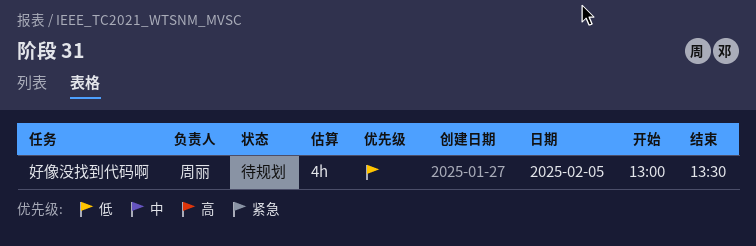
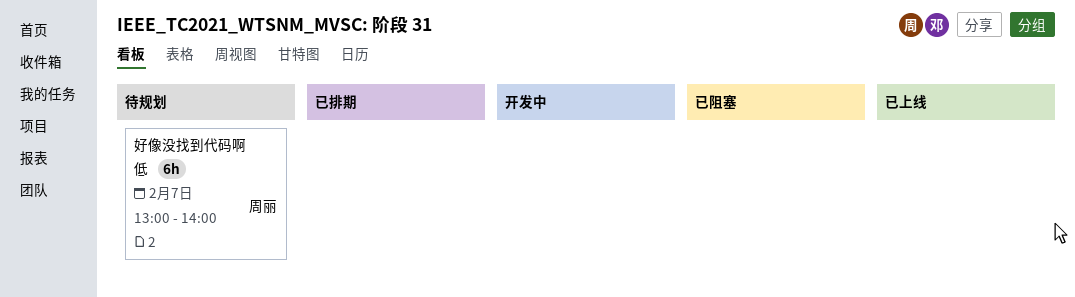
好像没找到代码啊, estimate: 4h -> 6h
好像没找到代码啊, day: Feb 5 -> Feb 7
好像没找到代码啊, ends: 13:30 -> 14:00

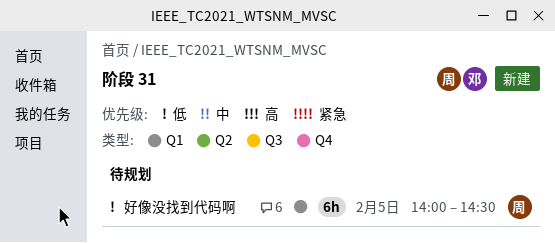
好像没找到代码啊, day: Feb 7 -> Feb 5
好像没找到代码啊, begins: 13:00 -> 14:00
好像没找到代码啊, ends: 14:00 -> 14:30

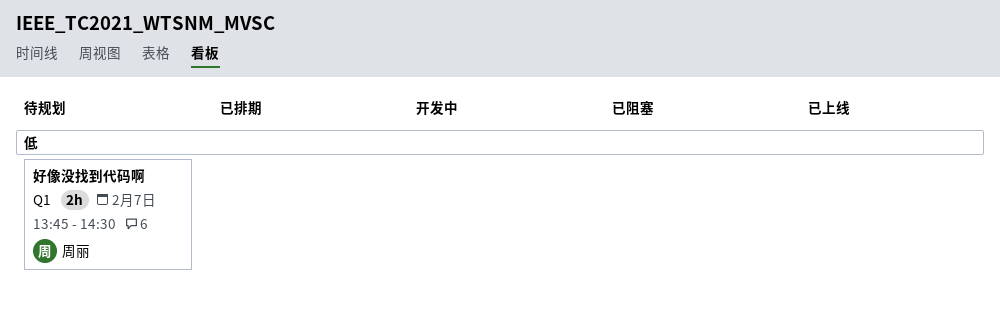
好像没找到代码啊, estimate: 6h -> 2h
好像没找到代码啊, day: Feb 5 -> Feb 7
好像没找到代码啊, begins: 14:00 -> 13:45

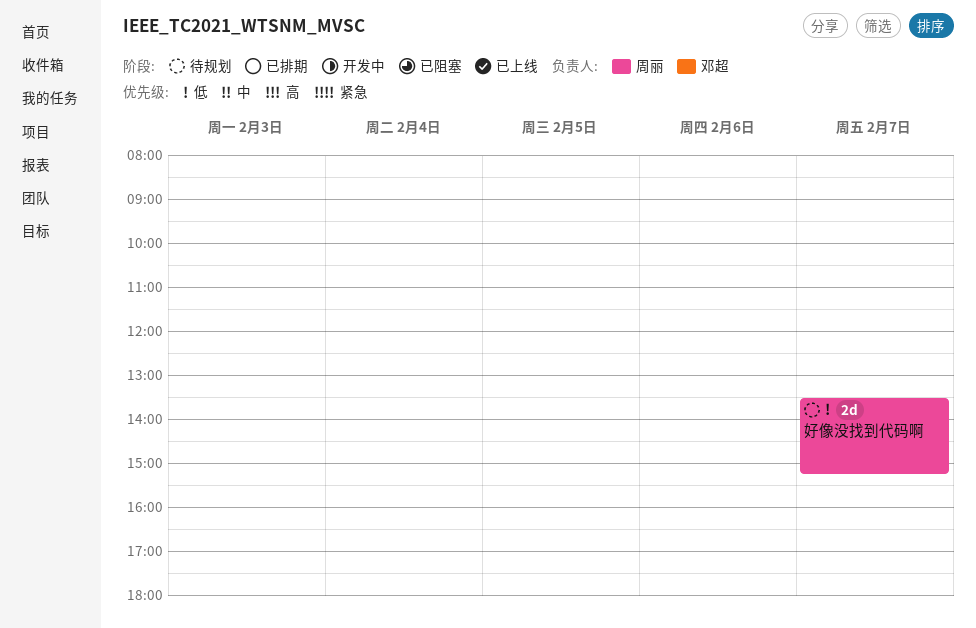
好像没找到代码啊, estimate: 2h -> 2d
好像没找到代码啊, begins: 13:45 -> 13:30
好像没找到代码啊, ends: 14:30 -> 15:15

